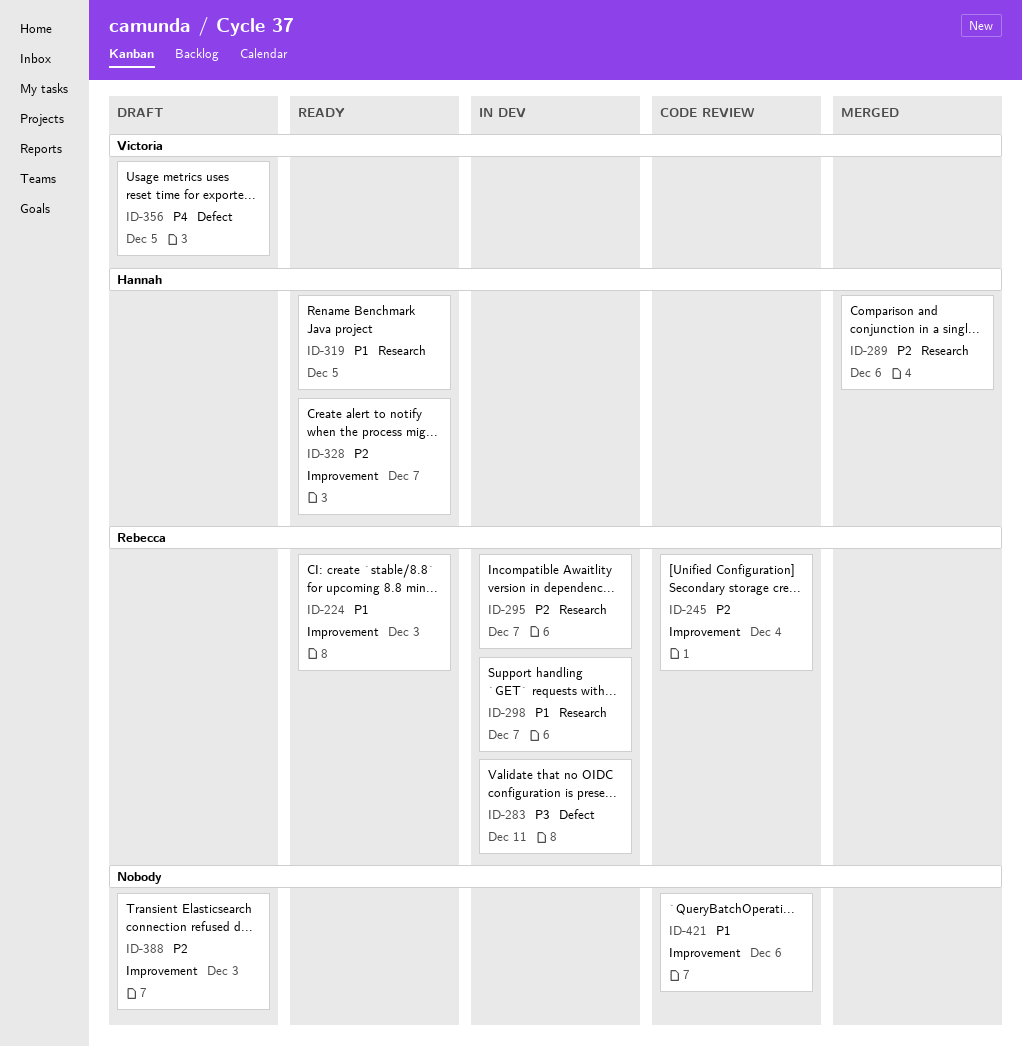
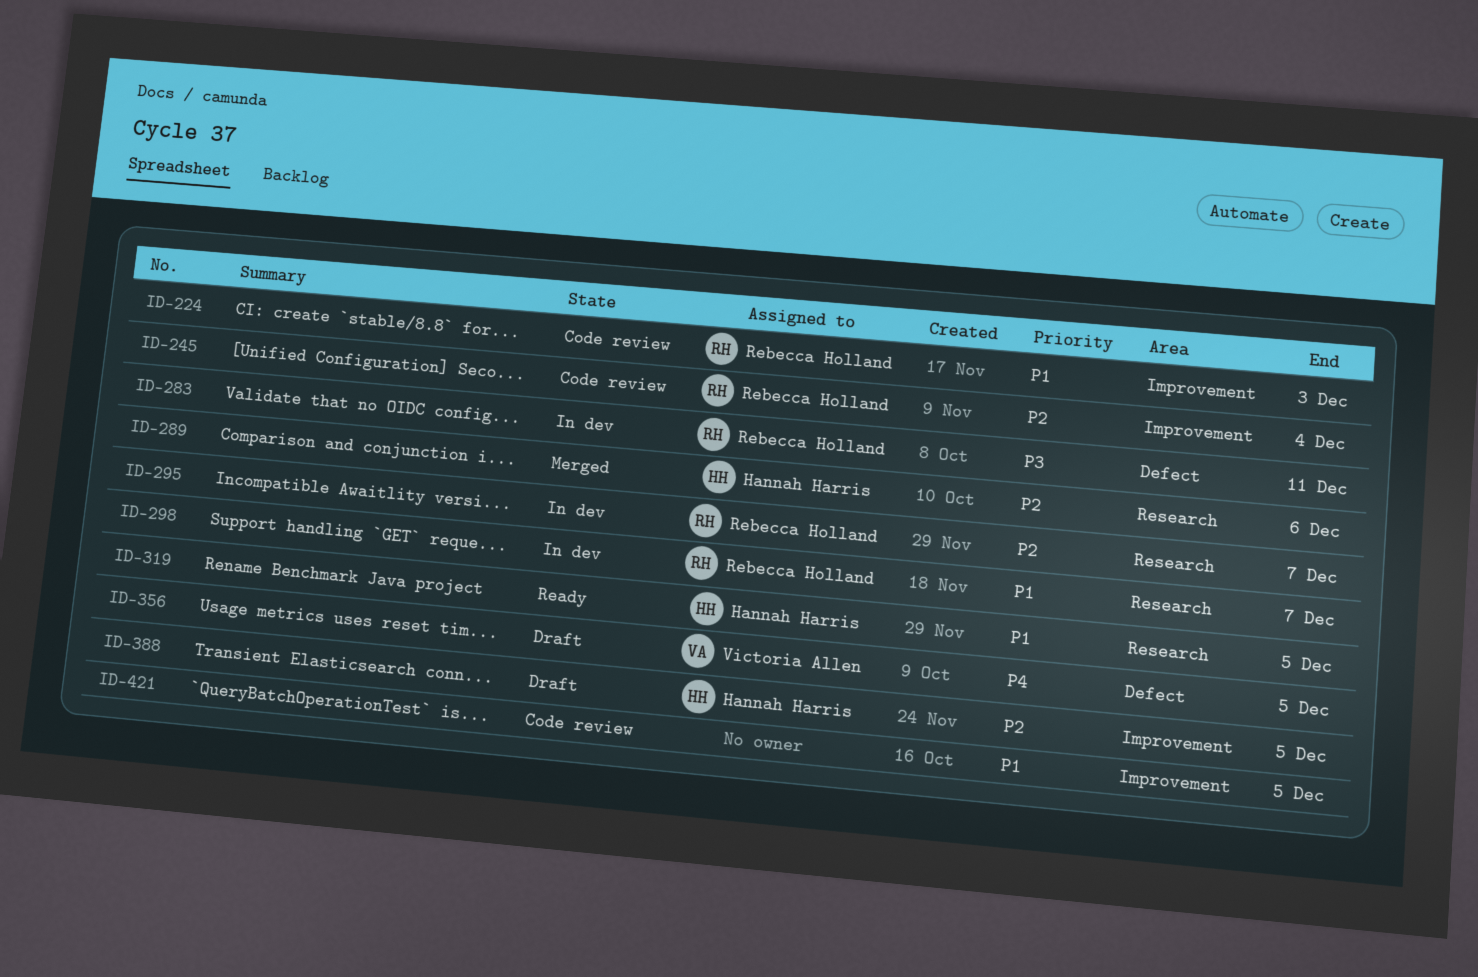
ID-224, status: Ready -> Code review
ID-328: present -> none
ID-388, owner: none -> Hannah Harris
ID-388, due: Dec 3 -> Dec 5
ID-421, due: Dec 6 -> Dec 5

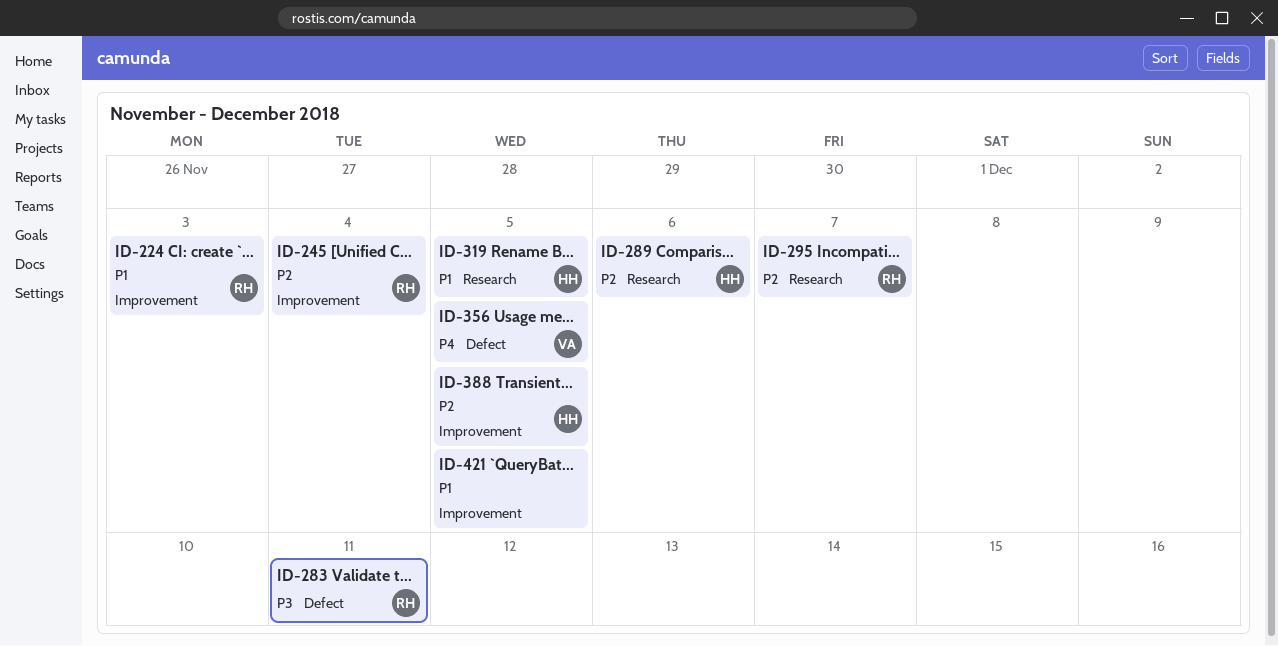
ID-298: present -> none

